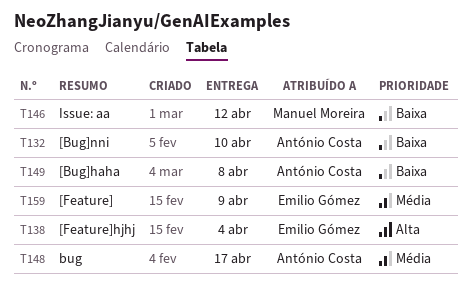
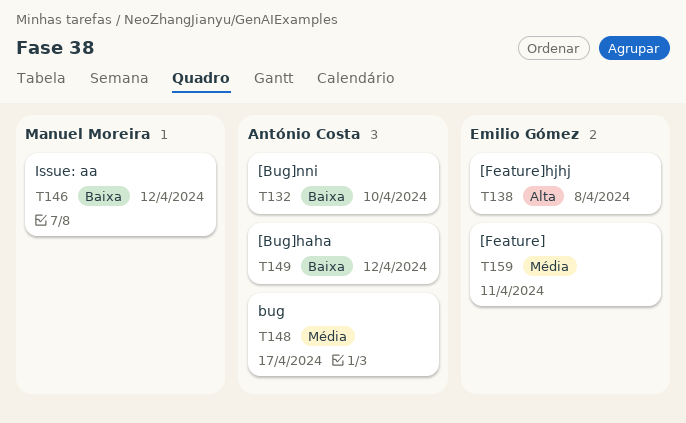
T138, due: Apr 4 -> Apr 8
T149, due: Apr 8 -> Apr 12
T159, due: Apr 9 -> Apr 11

